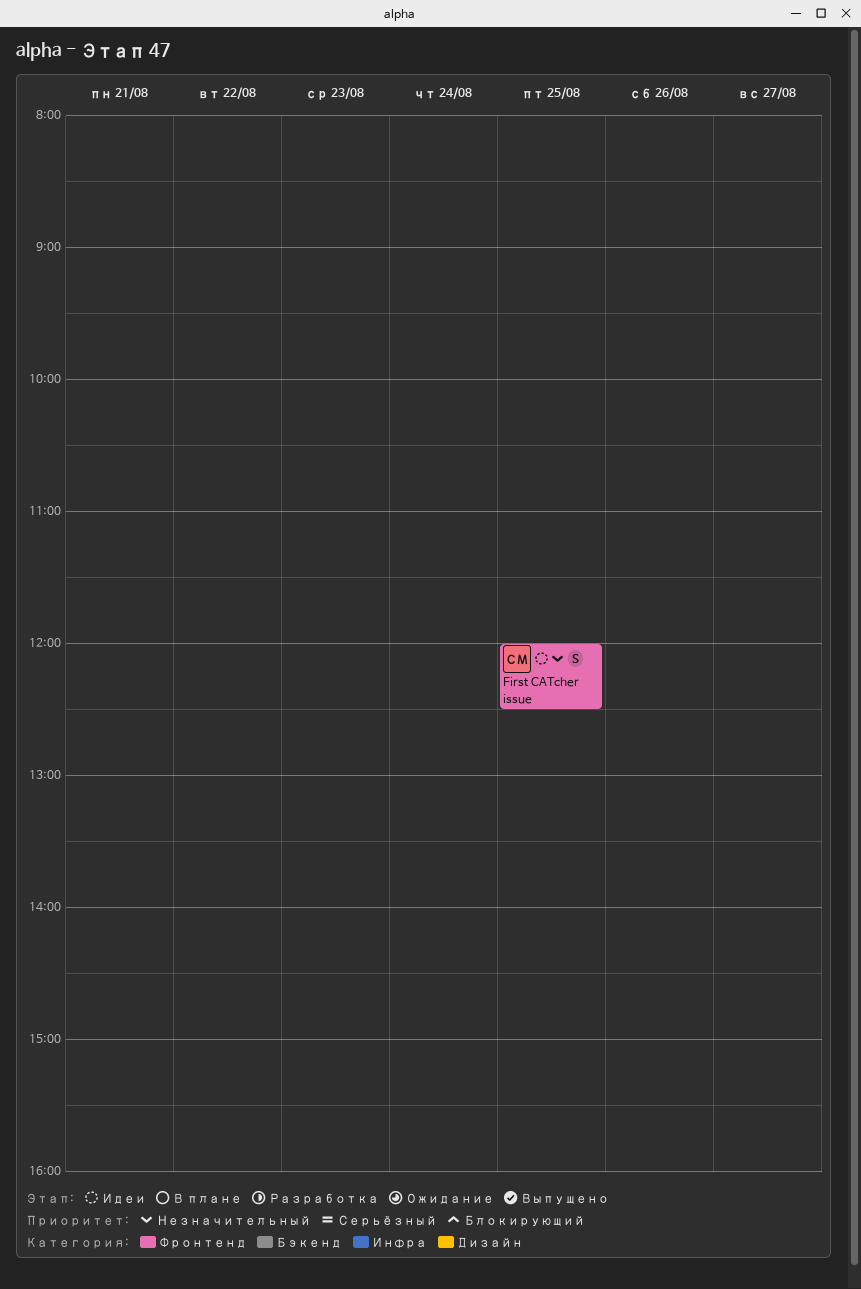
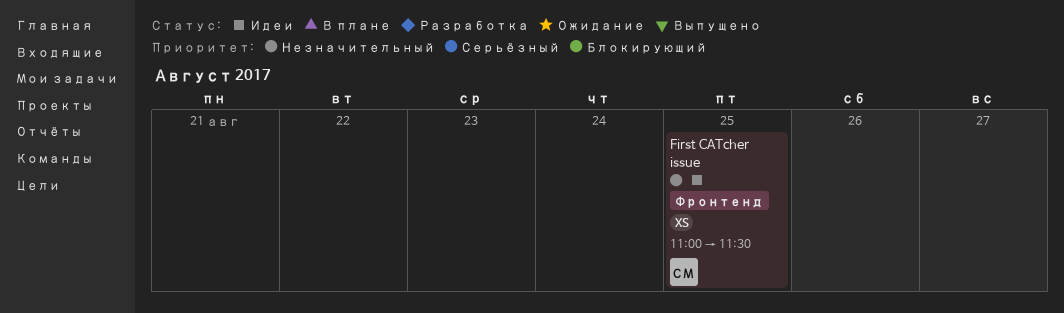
First CATcher issue, estimate: S -> XS
First CATcher issue, begins: 12:00 -> 11:00
First CATcher issue, ends: 12:30 -> 11:30

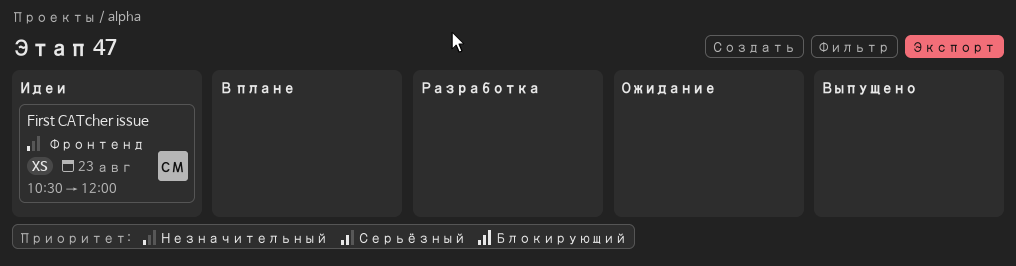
First CATcher issue, day: Aug 25 -> Aug 23
First CATcher issue, begins: 11:00 -> 10:30
First CATcher issue, ends: 11:30 -> 12:00

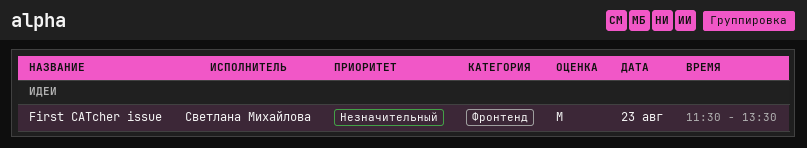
First CATcher issue, estimate: XS -> M
First CATcher issue, begins: 10:30 -> 11:30
First CATcher issue, ends: 12:00 -> 13:30

